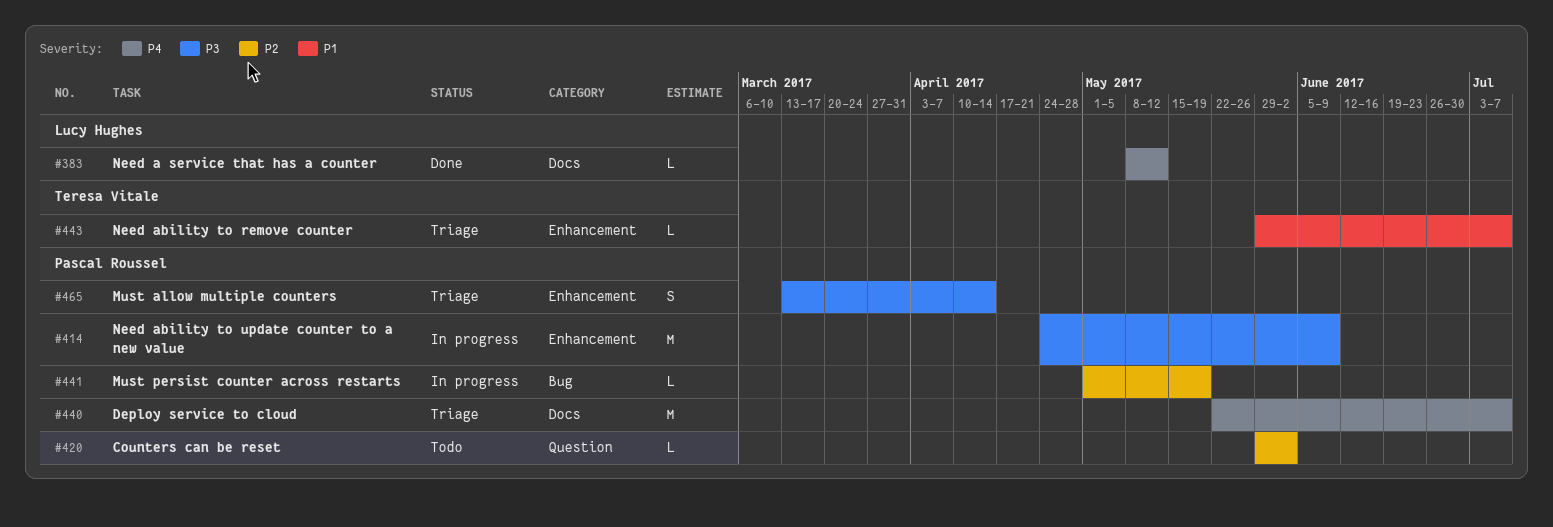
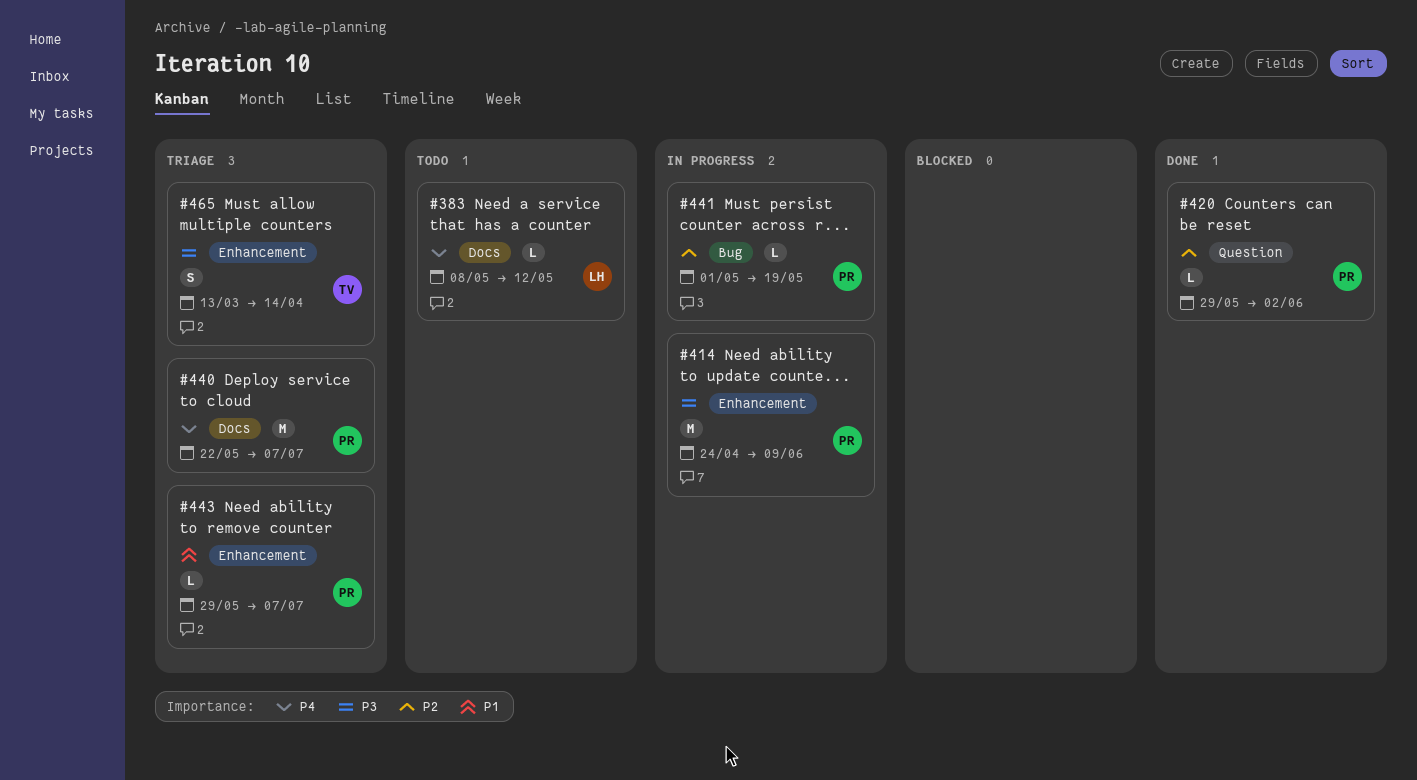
#383, status: Done -> Todo
#420, status: Todo -> Done
#443, owner: Teresa Vitale -> Pascal Roussel
#465, owner: Pascal Roussel -> Teresa Vitale

